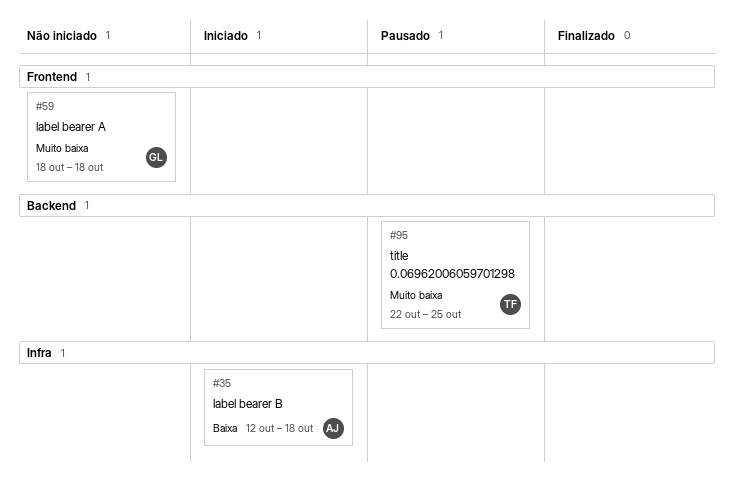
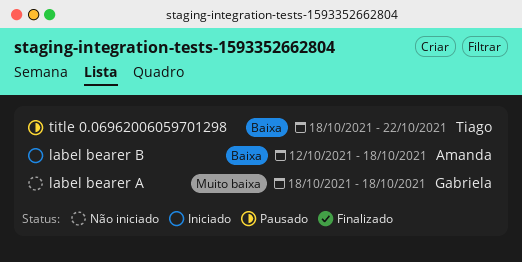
title 0.06962006059701298, priority: Muito baixa -> Baixa
title 0.06962006059701298, start: Oct 22 -> Oct 18
title 0.06962006059701298, due: Oct 25 -> Oct 22

